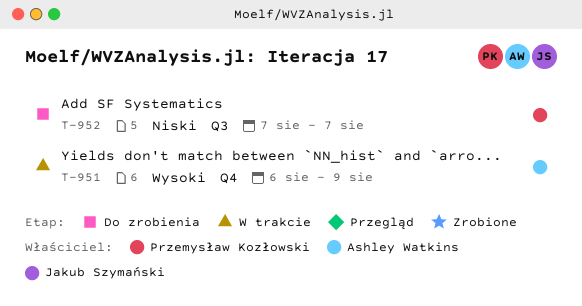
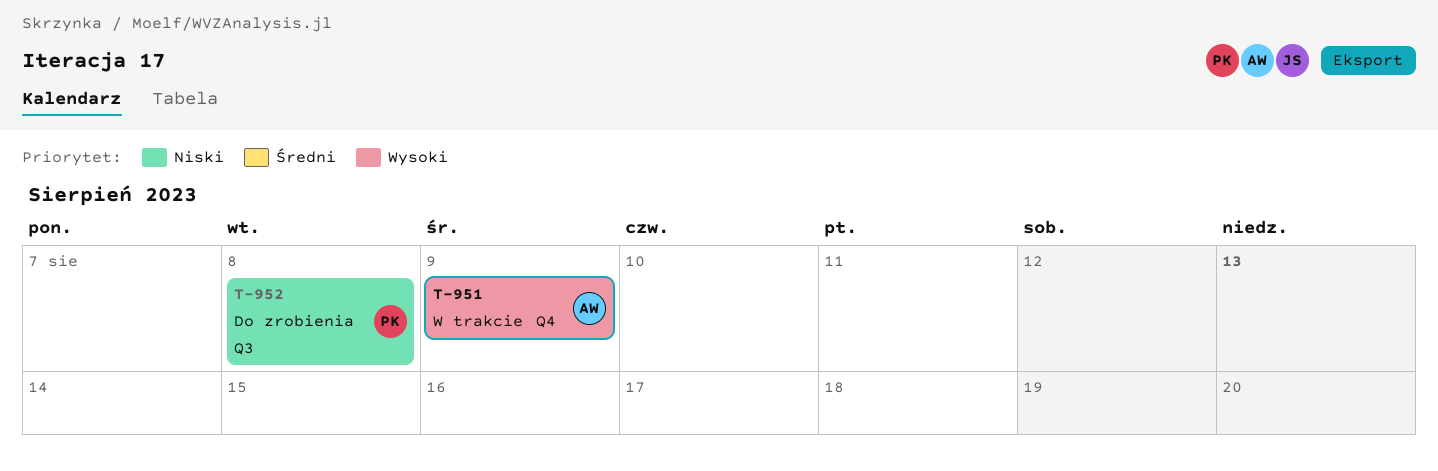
T-952, due: Aug 7 -> Aug 8

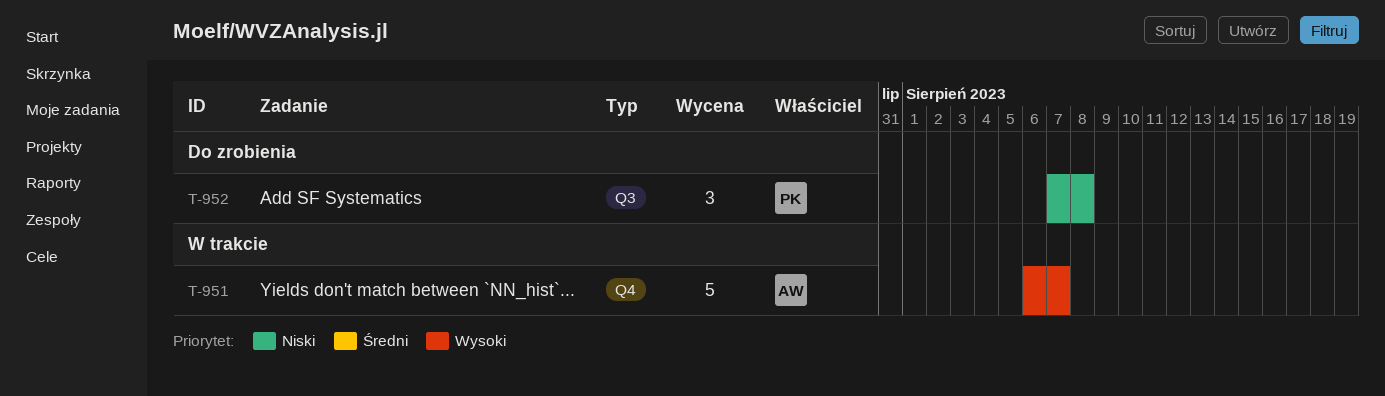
T-951, due: Aug 9 -> Aug 7

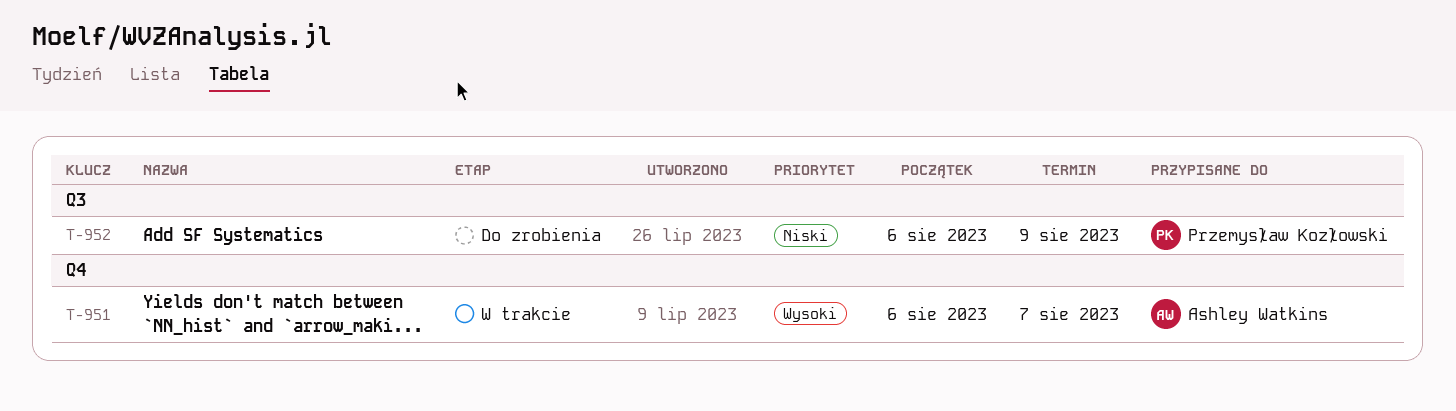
T-952, start: Aug 7 -> Aug 6
T-952, due: Aug 8 -> Aug 9

